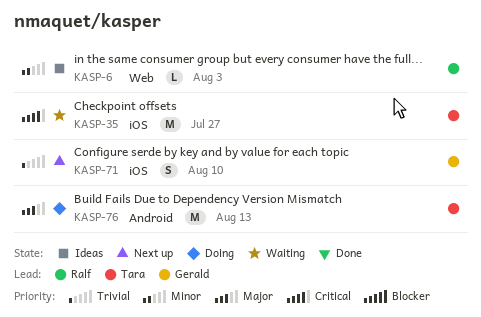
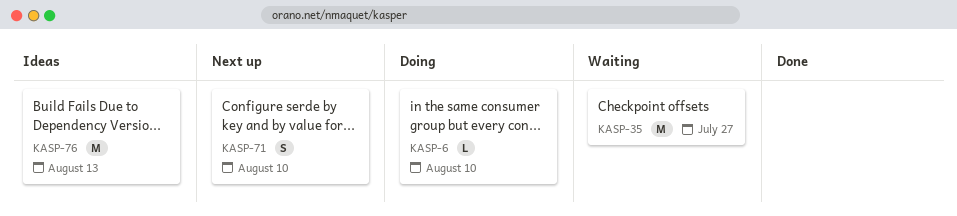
KASP-6, status: Ideas -> Doing
KASP-6, due: Aug 3 -> Aug 10
KASP-76, status: Doing -> Ideas

